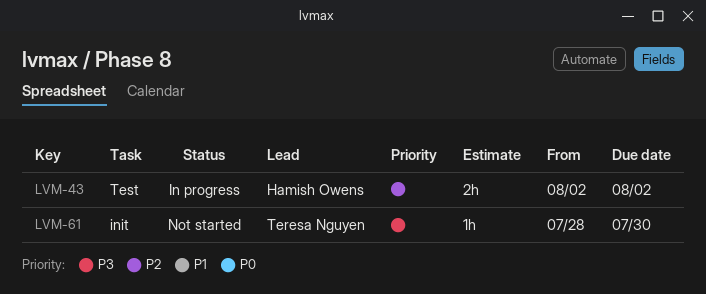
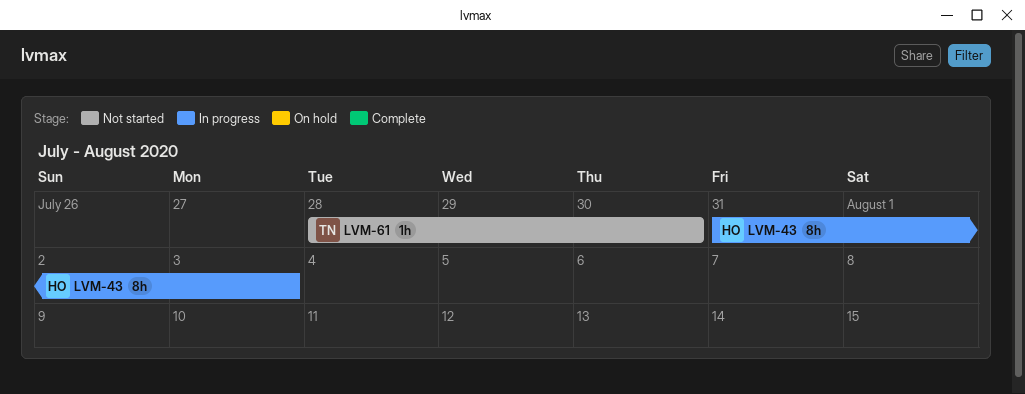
LVM-43, estimate: 2h -> 8h
LVM-43, start: Aug 2 -> Jul 31
LVM-43, due: Aug 2 -> Aug 3

